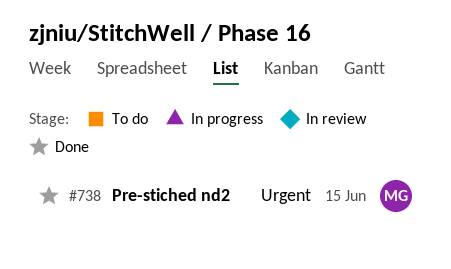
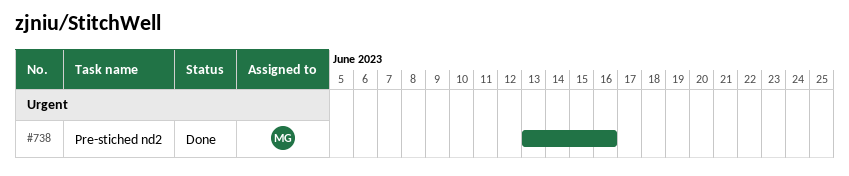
#738, due: Jun 15 -> Jun 16

